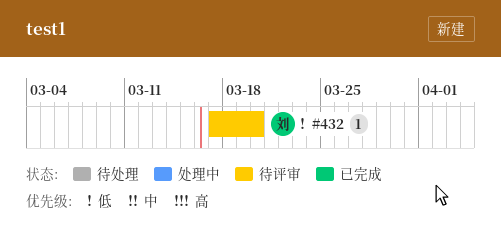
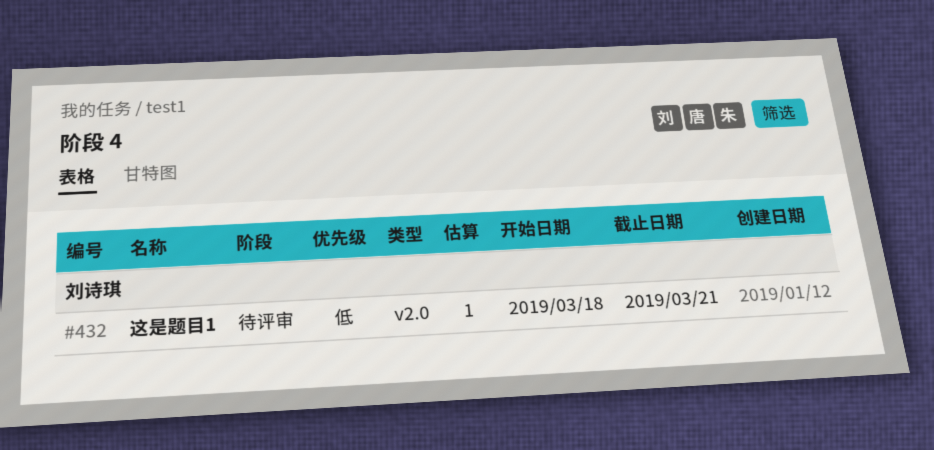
#432, start: Mar 17 -> Mar 18
#432, due: Mar 20 -> Mar 21

